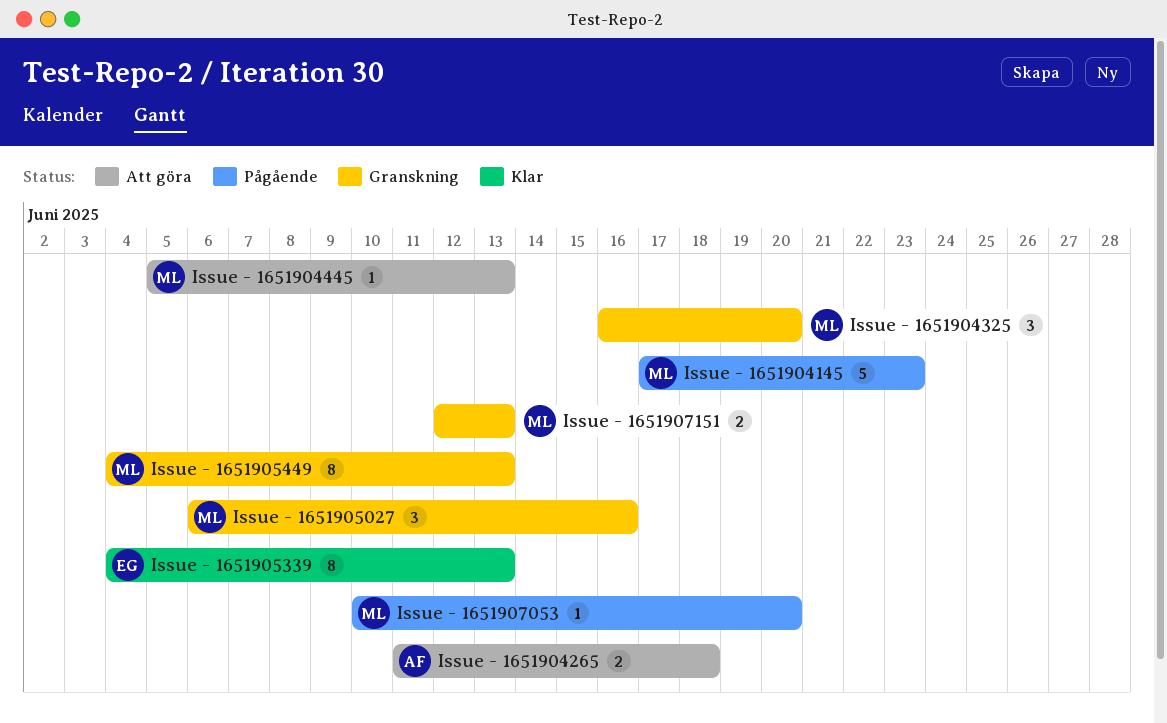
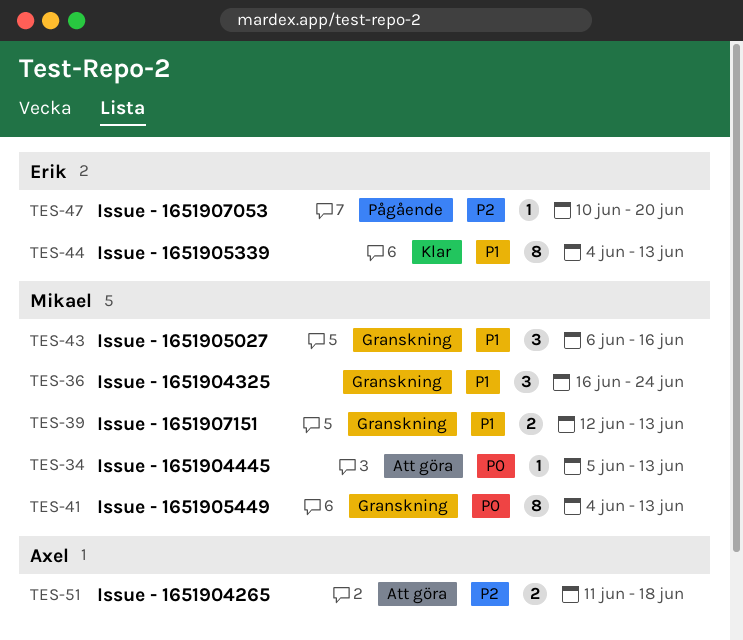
Issue - 1651904145: present -> none
Issue - 1651904325, due: Jun 20 -> Jun 24
Issue - 1651907053, owner: Mikael -> Erik

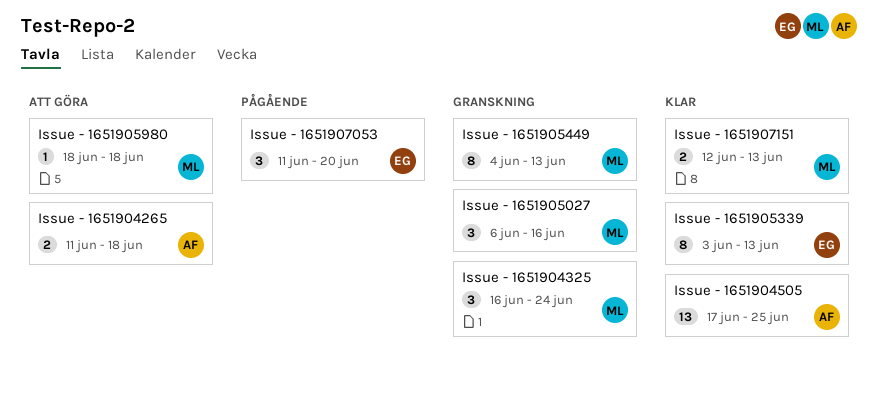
Issue - 1651904445: present -> none
Issue - 1651904505: none -> present
Issue - 1651905339, start: Jun 4 -> Jun 3
Issue - 1651905980: none -> present
Issue - 1651907053, estimate: 1 -> 3
Issue - 1651907053, start: Jun 10 -> Jun 11
Issue - 1651907151, status: Granskning -> Klar

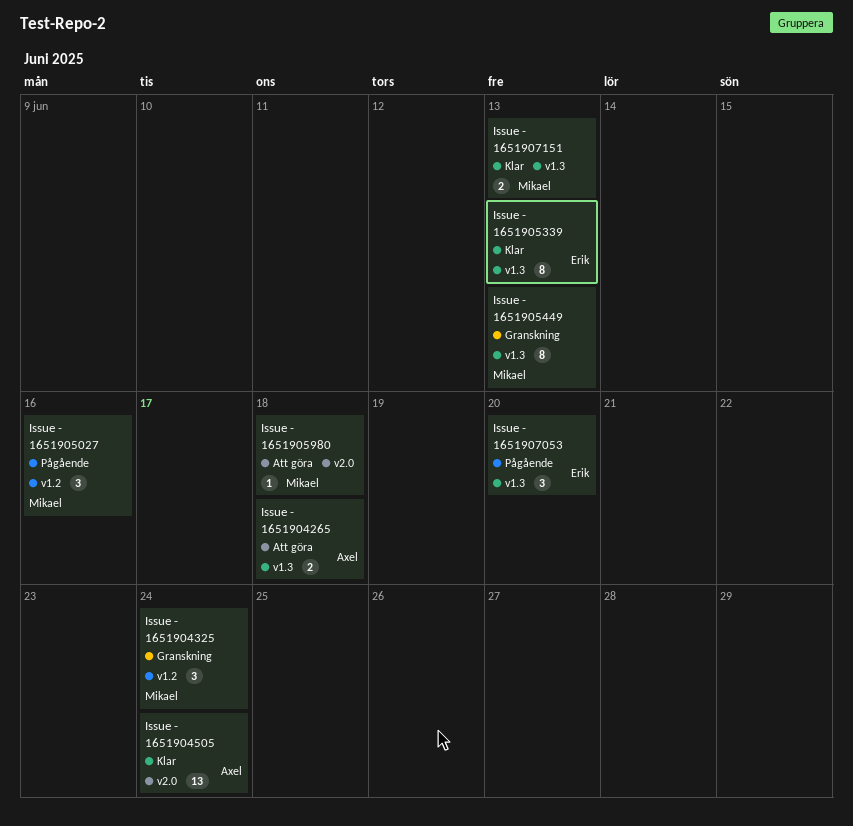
Issue - 1651904505, due: Jun 25 -> Jun 24
Issue - 1651905027, status: Granskning -> Pågående

